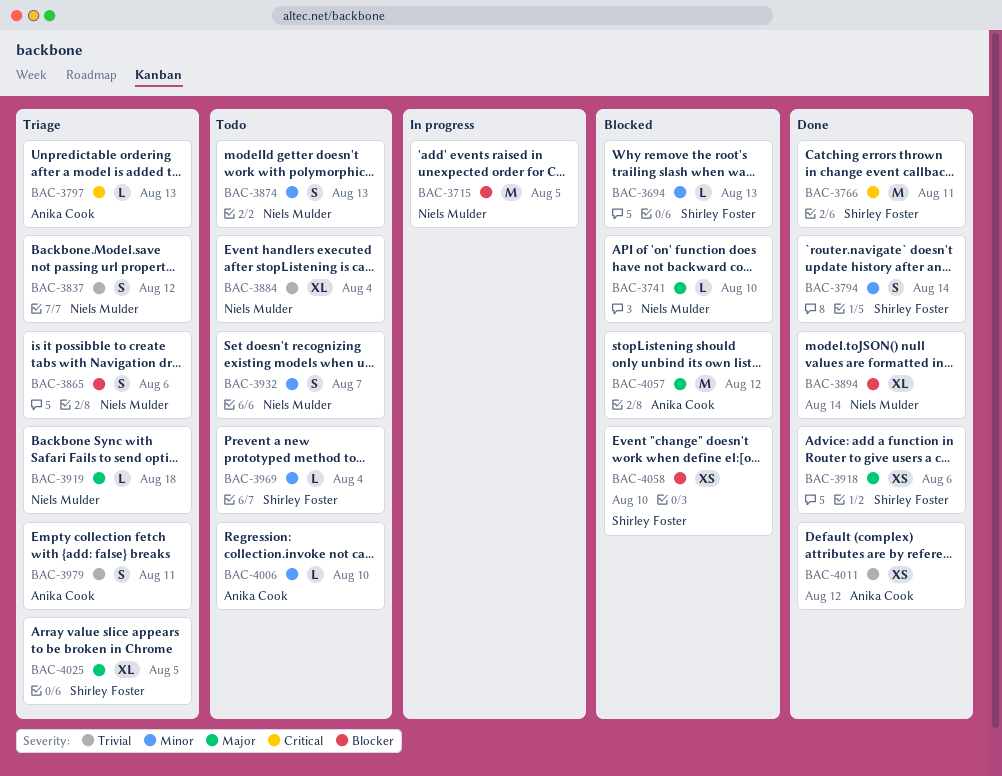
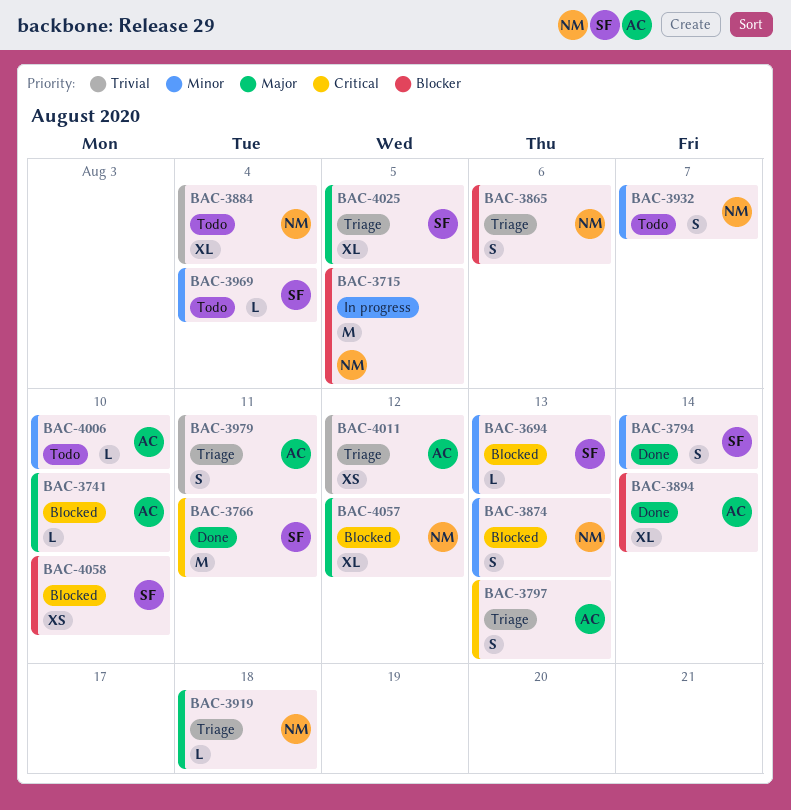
BAC-3741, owner: Niels Mulder -> Anika Cook
BAC-3797, estimate: L -> S
BAC-3837: present -> none
BAC-3874, status: Todo -> Blocked
BAC-3894, owner: Niels Mulder -> Anika Cook
BAC-3918: present -> none
BAC-4011, status: Done -> Triage
BAC-4057, owner: Anika Cook -> Niels Mulder
BAC-4057, estimate: M -> XL

